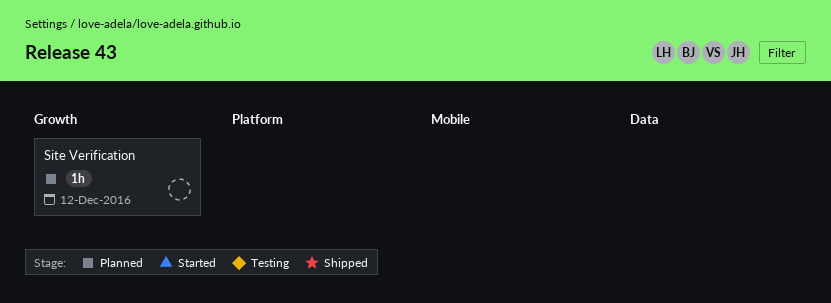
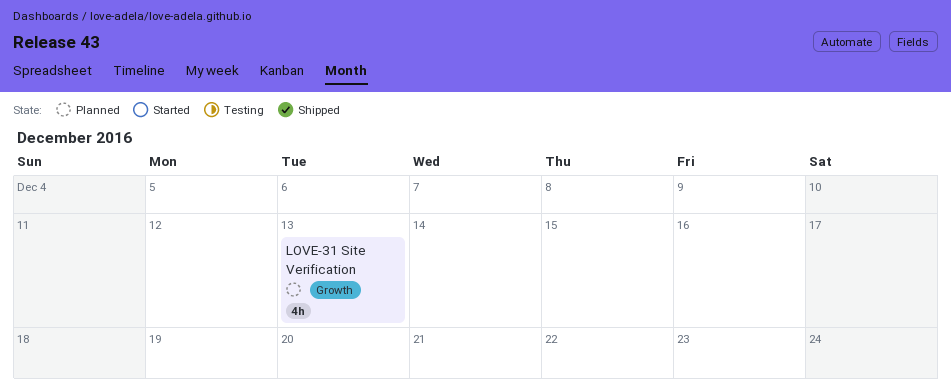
Site Verification, estimate: 1h -> 4h
Site Verification, due: Dec 12 -> Dec 13

